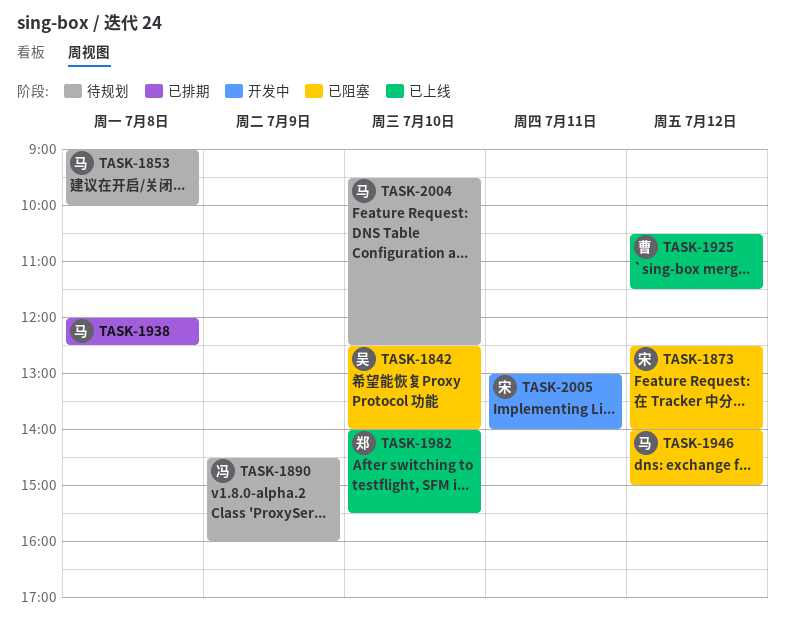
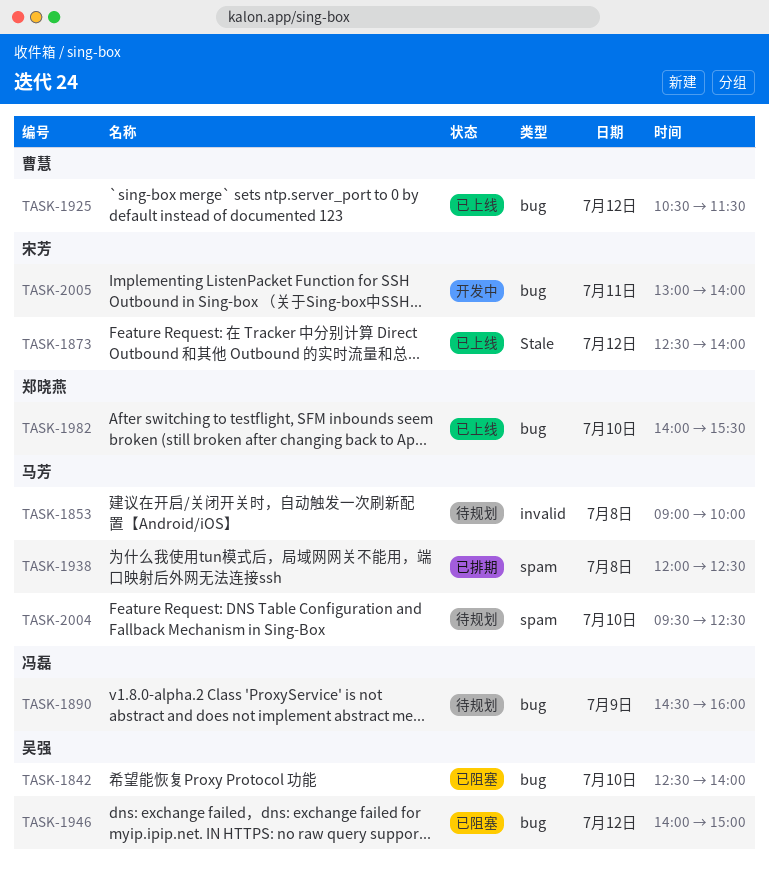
TASK-1873, status: 已阻塞 -> 已上线
TASK-1946, owner: 马芳 -> 吴强

